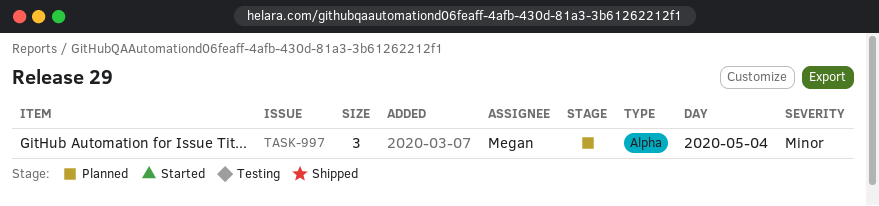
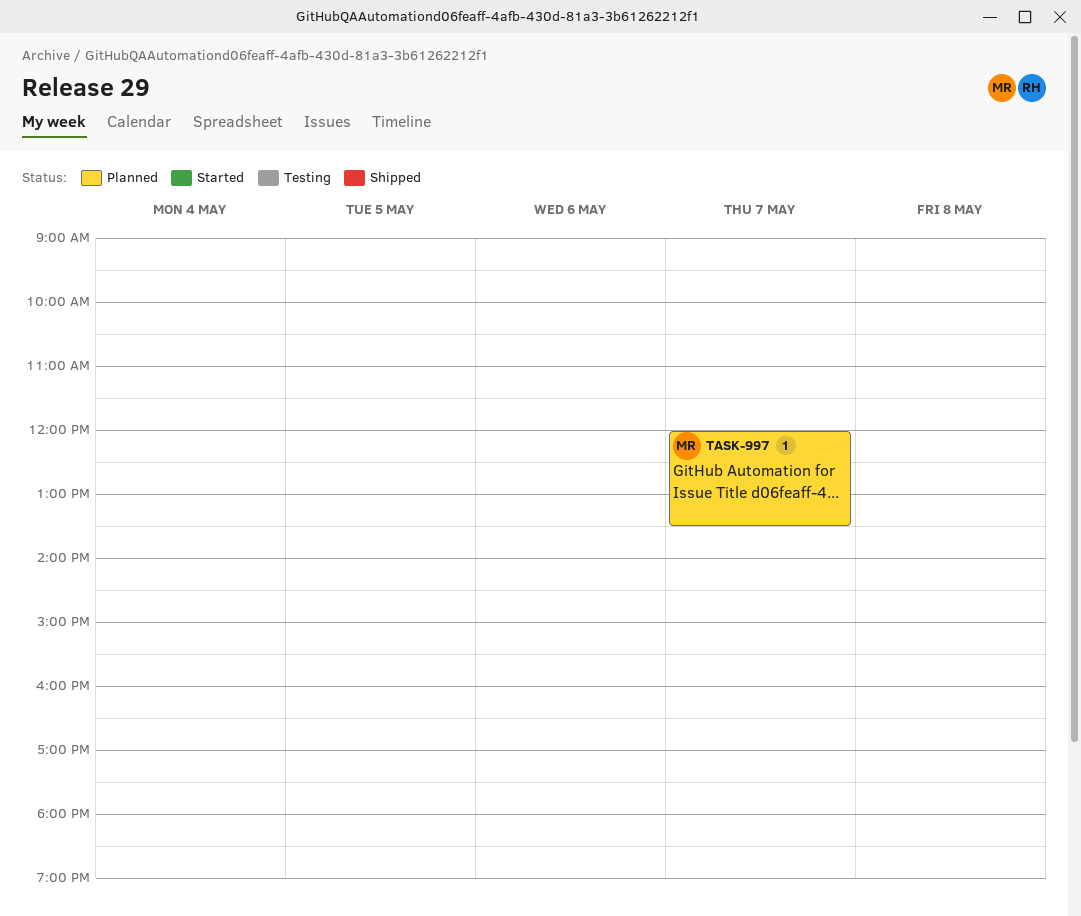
TASK-997, estimate: 3 -> 1
TASK-997, day: May 4 -> May 7

